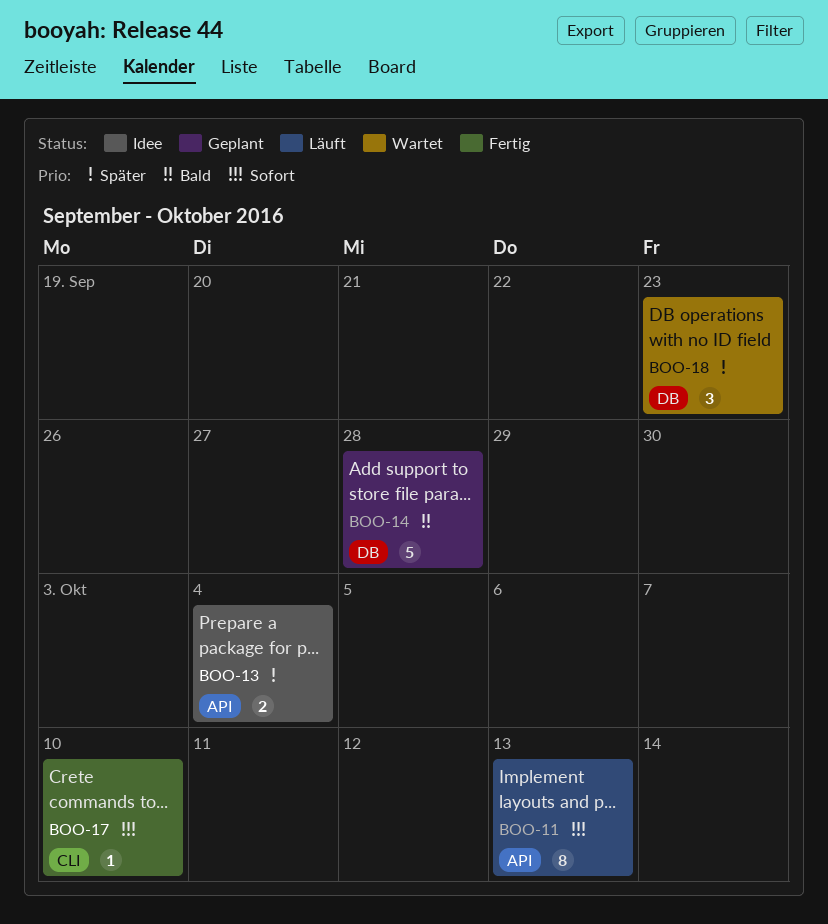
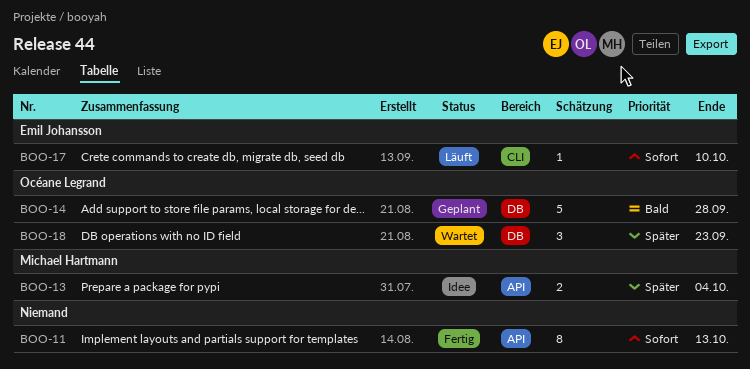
BOO-11, status: Läuft -> Fertig
BOO-17, status: Fertig -> Läuft

